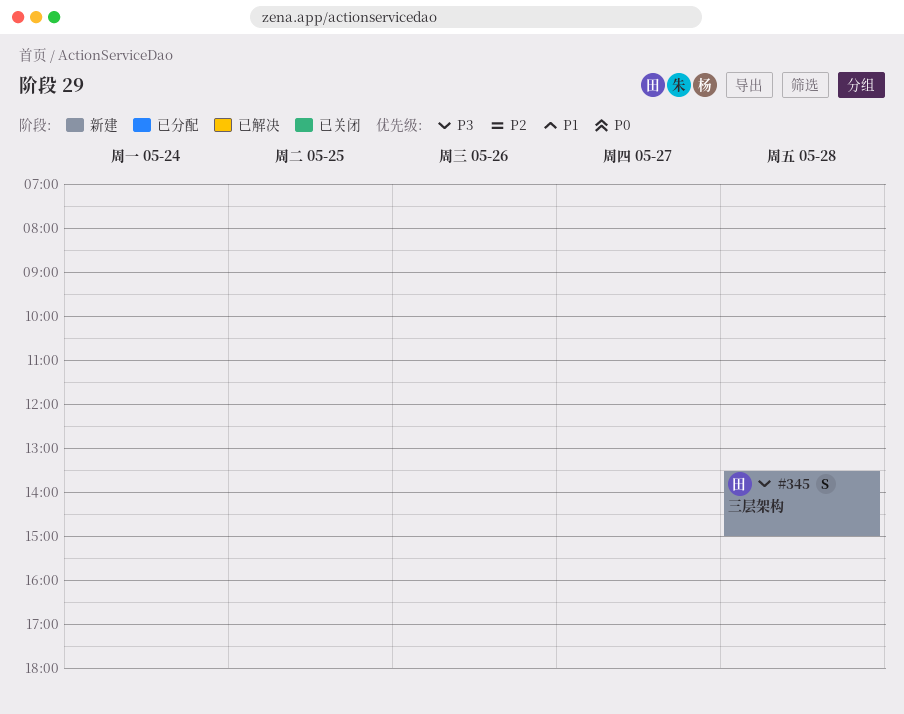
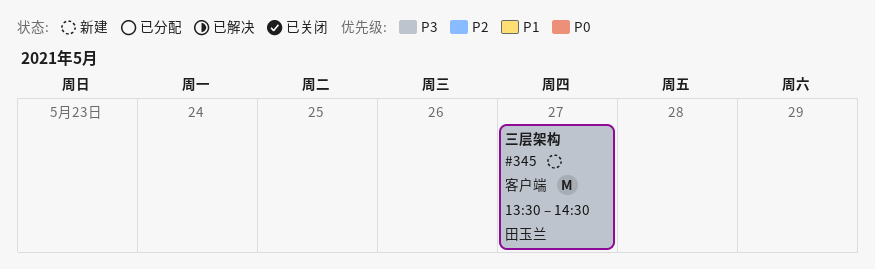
#345, estimate: S -> M
#345, day: May 28 -> May 27
#345, ends: 15:00 -> 14:30

